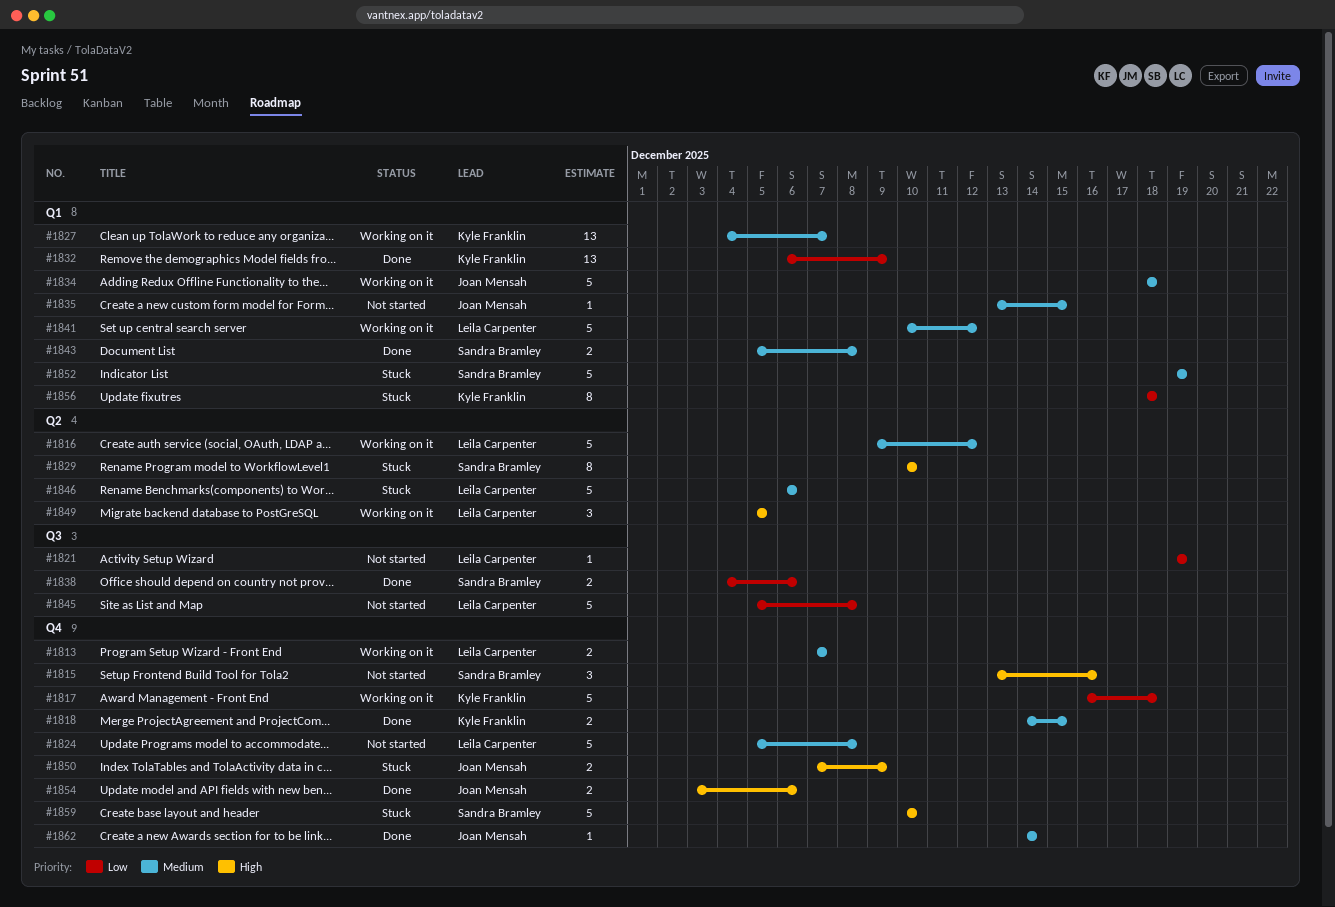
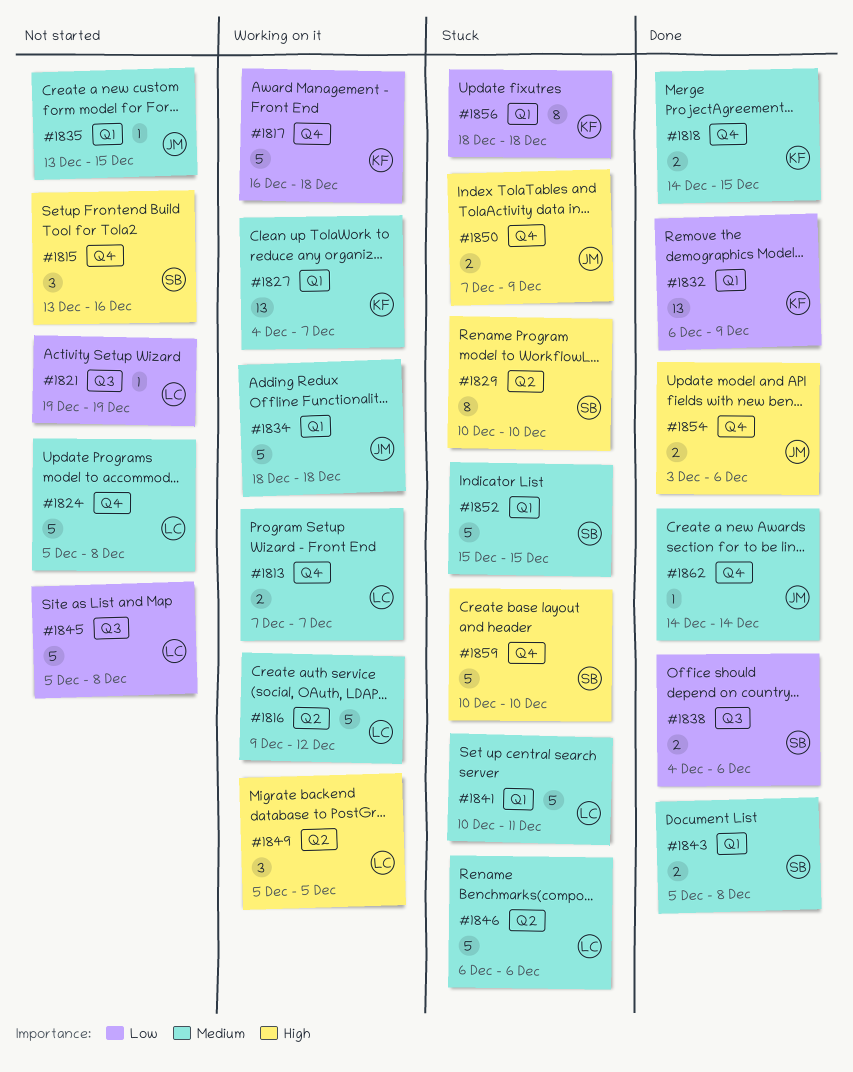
#1841, status: Working on it -> Stuck
#1841, due: Dec 12 -> Dec 11
#1852, start: Dec 19 -> Dec 15
#1852, due: Dec 19 -> Dec 15

